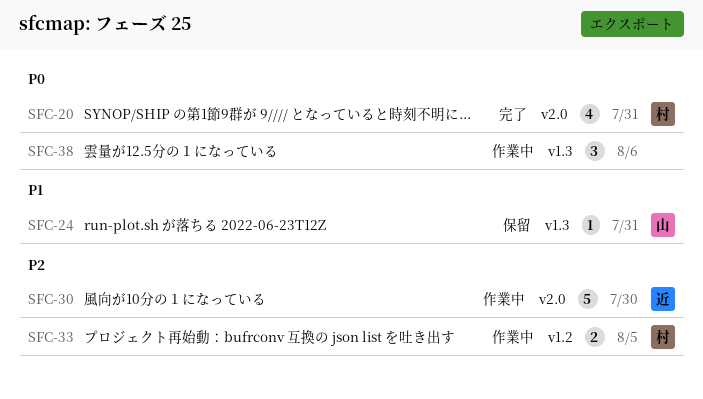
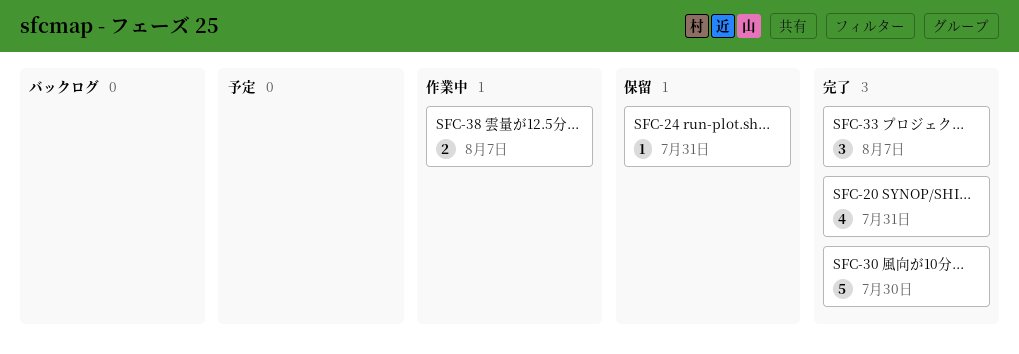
SFC-30, status: 作業中 -> 完了
SFC-33, status: 作業中 -> 完了
SFC-33, estimate: 2 -> 3
SFC-33, due: Aug 5 -> Aug 7
SFC-38, estimate: 3 -> 2
SFC-38, due: Aug 6 -> Aug 7

